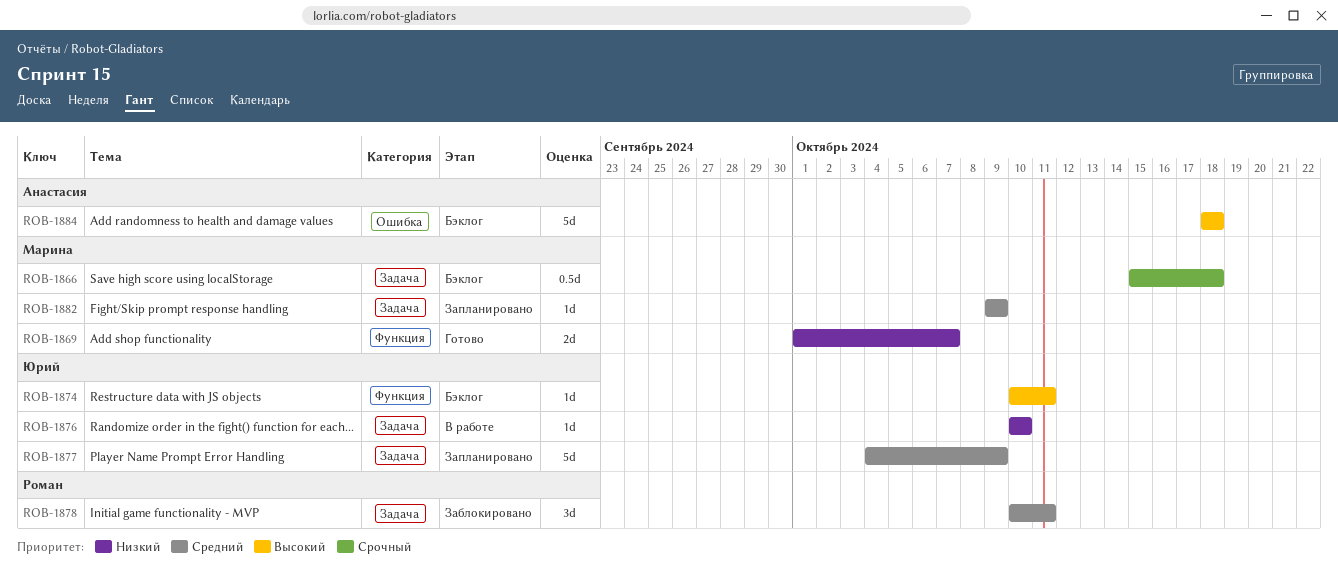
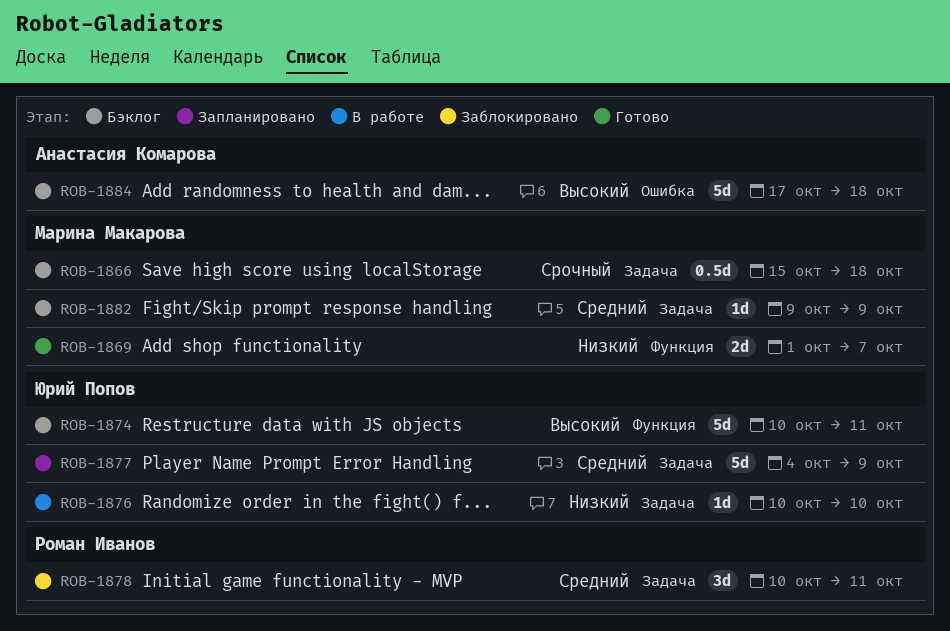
ROB-1874, estimate: 1d -> 5d
ROB-1882, status: Запланировано -> Бэклог
ROB-1884, start: Oct 18 -> Oct 17

